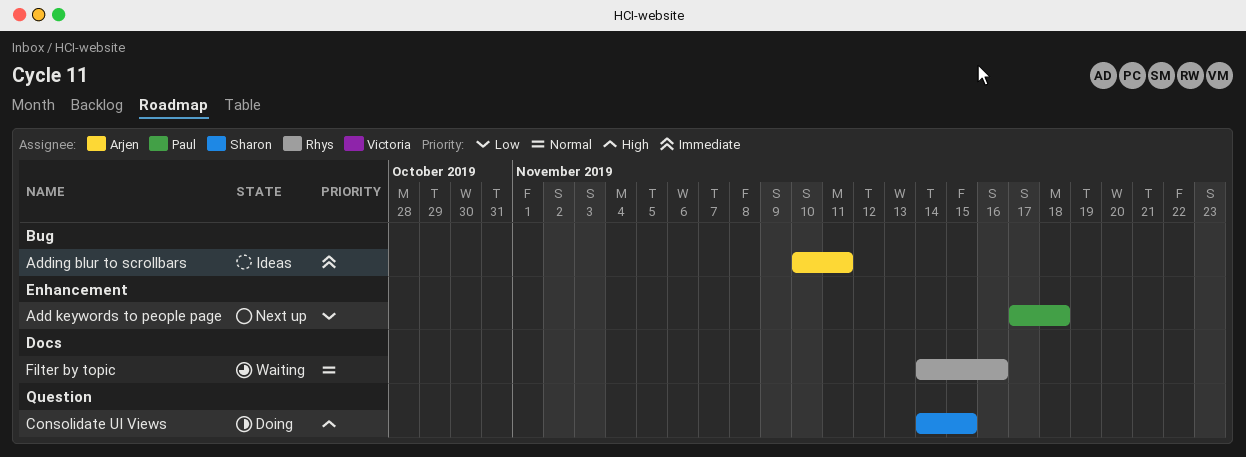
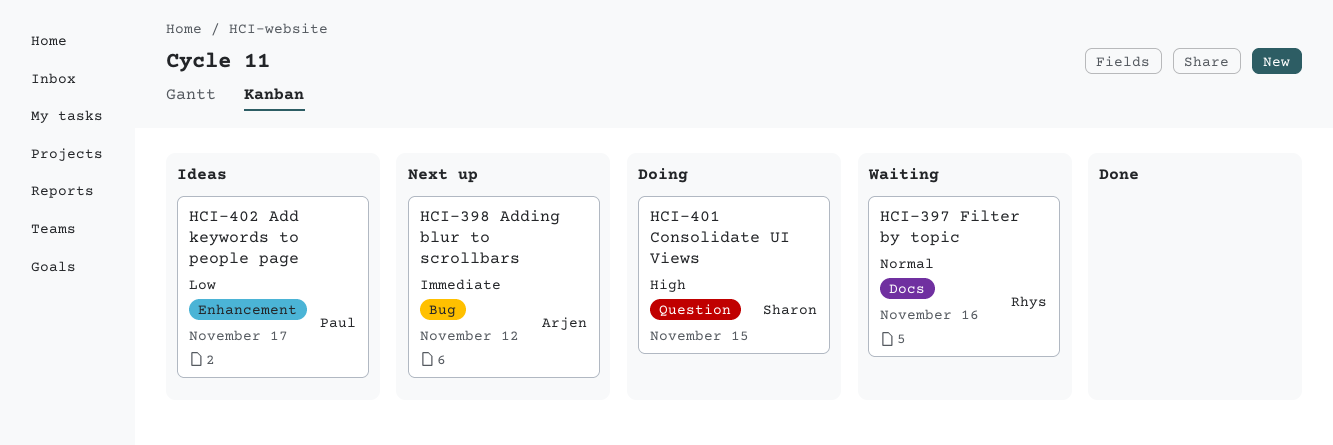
Add keywords to people page, status: Next up -> Ideas
Add keywords to people page, due: Nov 18 -> Nov 17
Adding blur to scrollbars, status: Ideas -> Next up
Adding blur to scrollbars, due: Nov 11 -> Nov 12

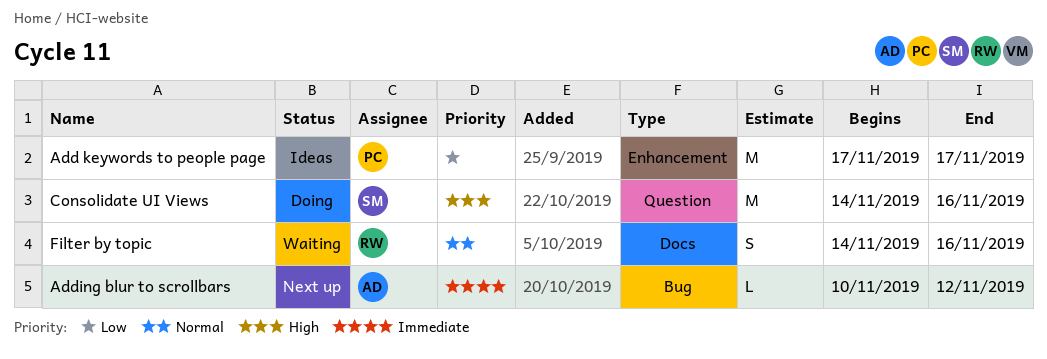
Consolidate UI Views, due: Nov 15 -> Nov 16

